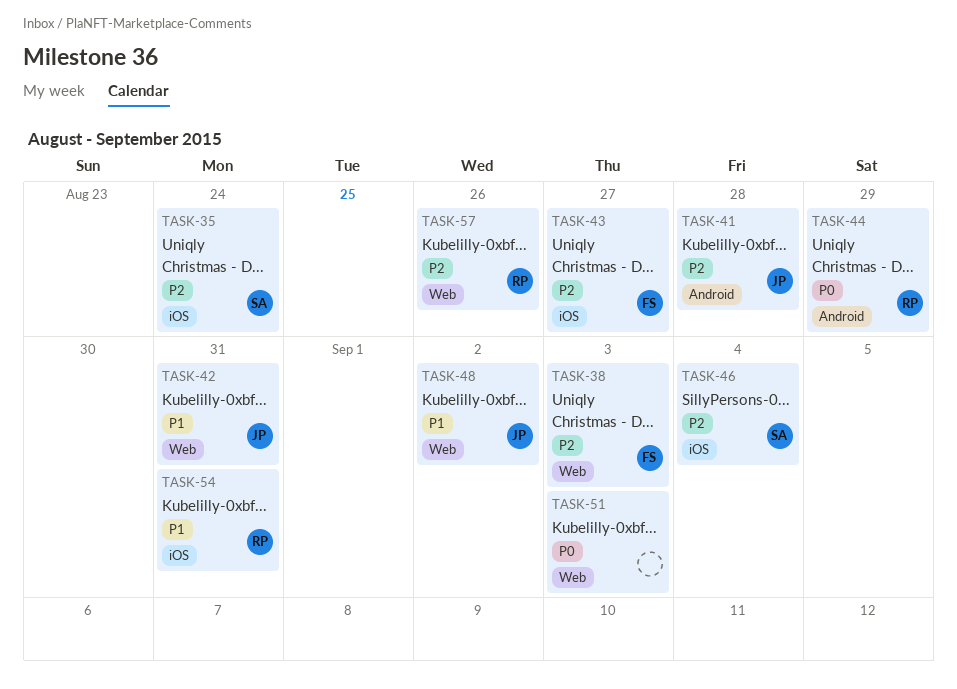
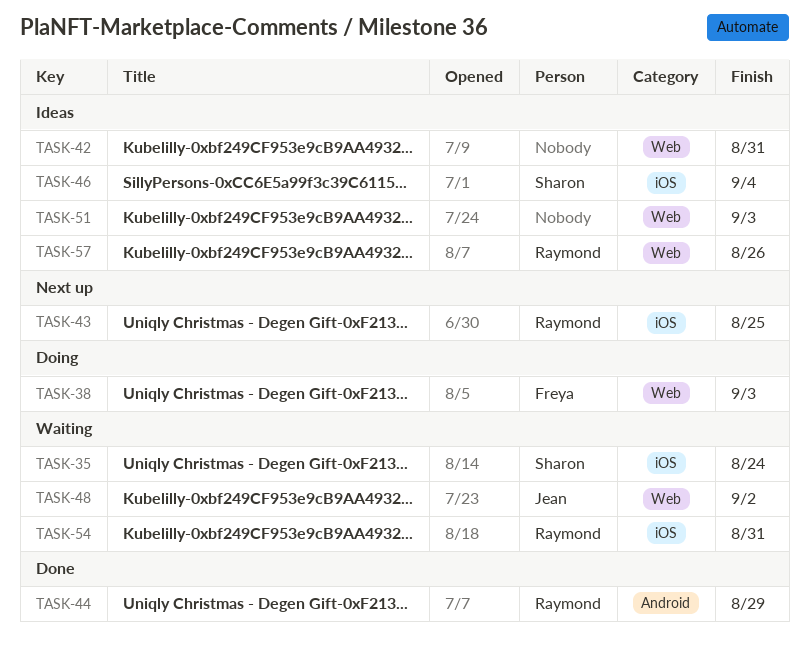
TASK-41: present -> none
TASK-42, owner: Jean -> none
TASK-43, owner: Freya -> Raymond
TASK-43, due: Aug 27 -> Aug 25

